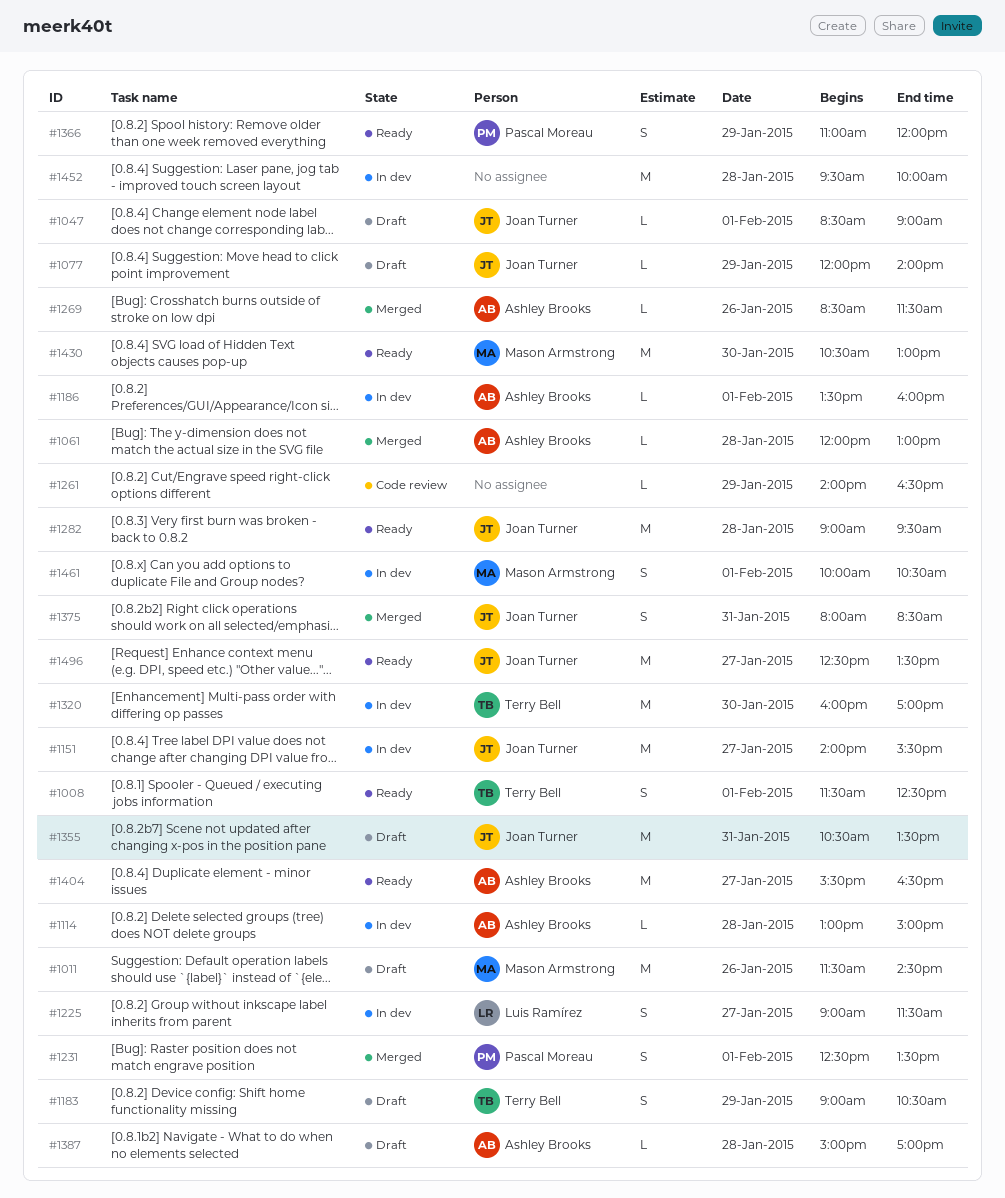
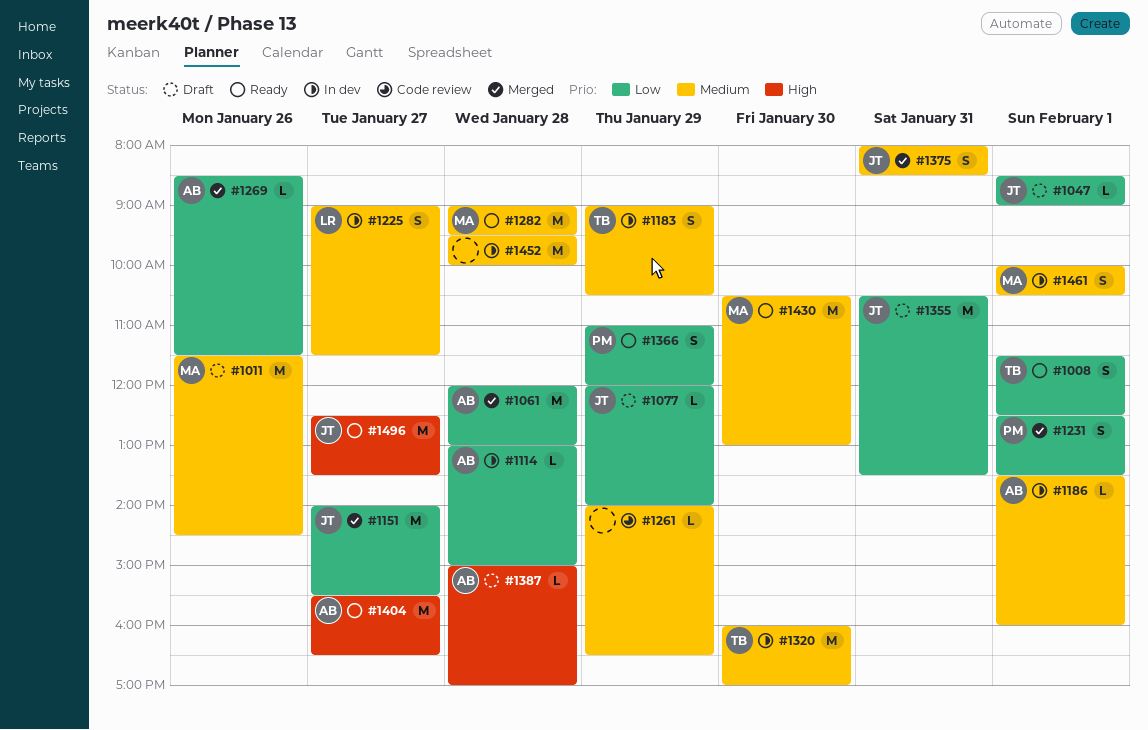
#1061, estimate: L -> M
#1151, status: In dev -> Merged
#1183, status: Draft -> In dev
#1282, owner: Joan Turner -> Mason Armstrong

